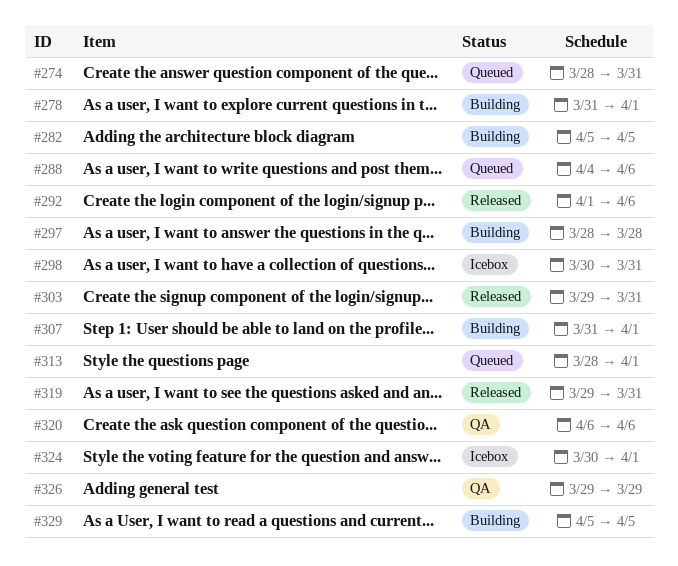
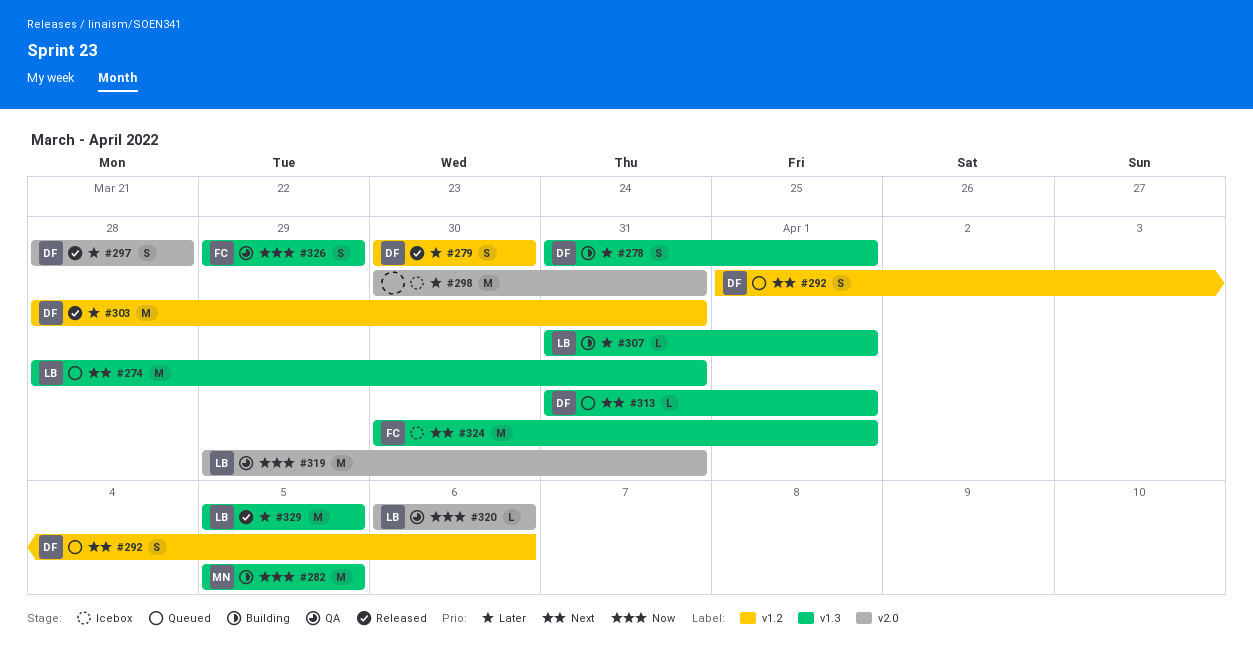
#279: none -> present
#288: present -> none
#292, status: Released -> Queued
#297, status: Building -> Released
#303, start: Mar 29 -> Mar 28
#313, start: Mar 28 -> Mar 31
#319, status: Released -> QA
#329, status: Building -> Released

